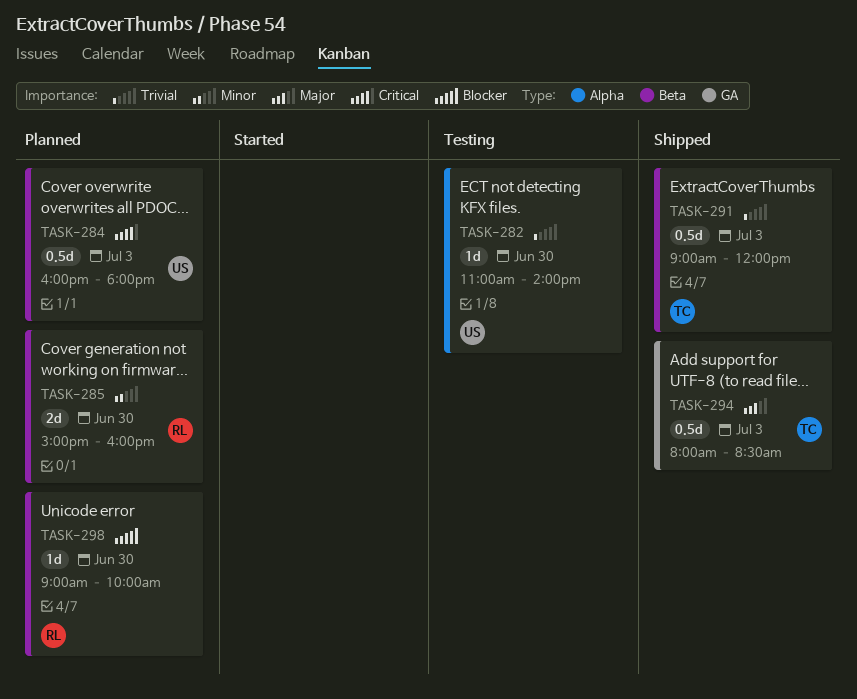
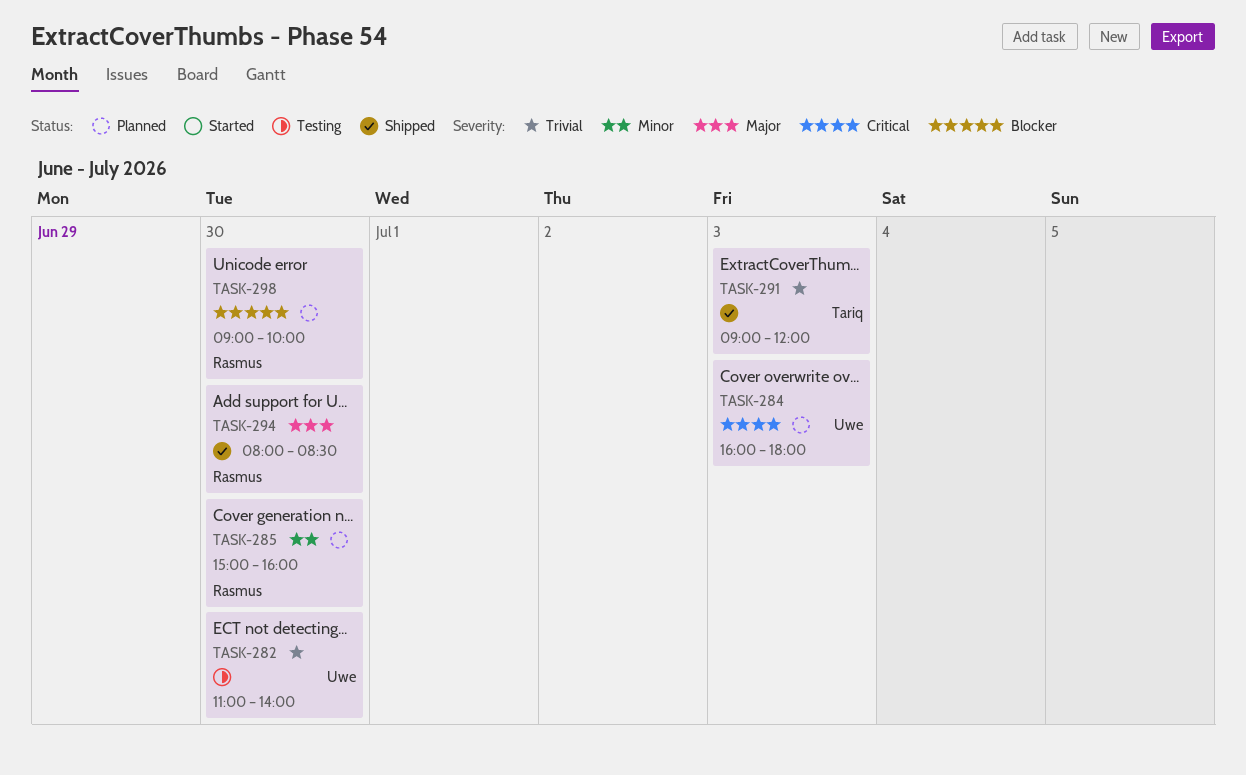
TASK-294, owner: Tariq -> Rasmus
TASK-294, day: Jul 3 -> Jun 30

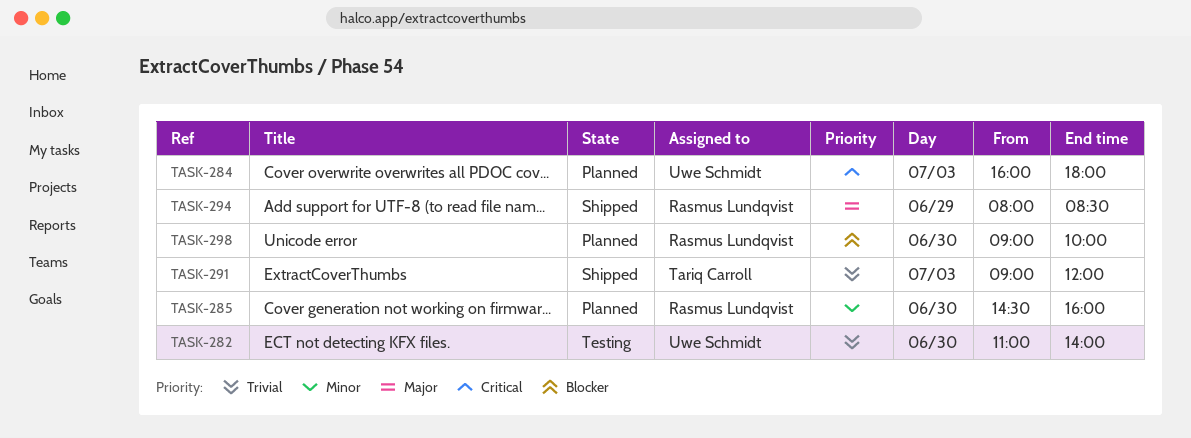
TASK-285, begins: 15:00 -> 14:30
TASK-294, day: Jun 30 -> Jun 29

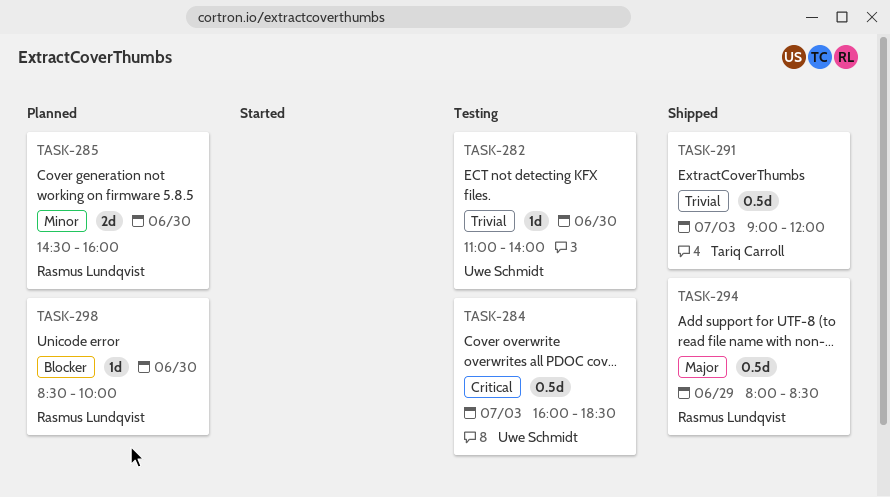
TASK-284, status: Planned -> Testing
TASK-284, ends: 18:00 -> 18:30
TASK-298, begins: 09:00 -> 08:30

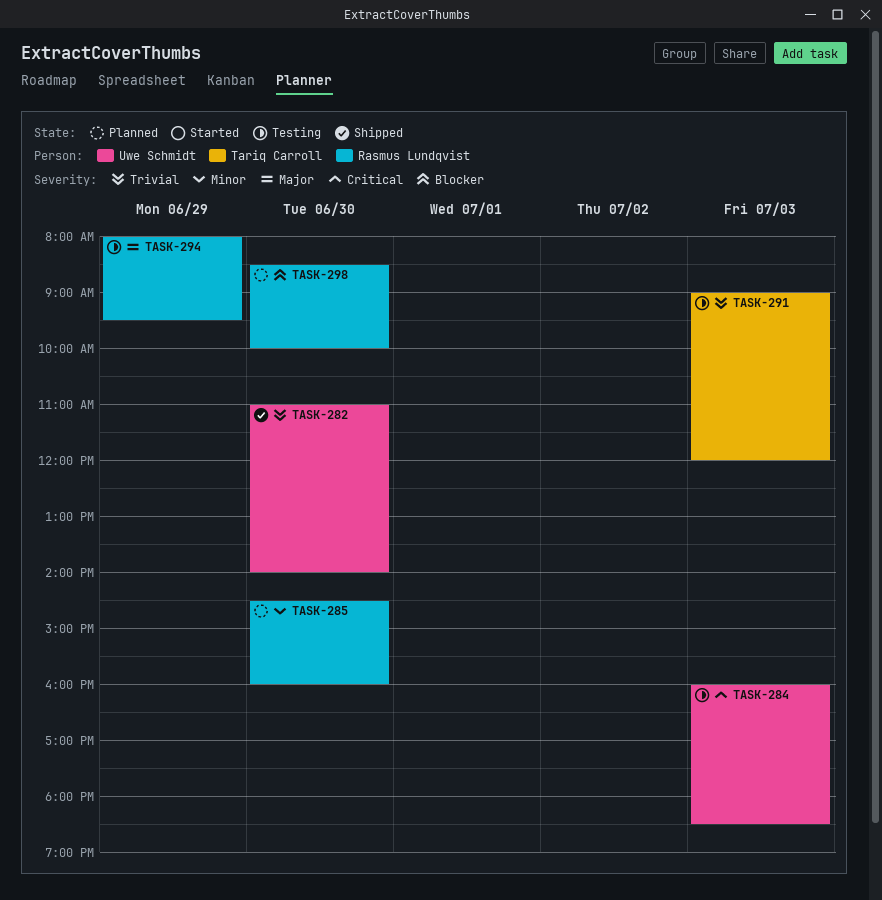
TASK-282, status: Testing -> Shipped
TASK-291, status: Shipped -> Testing
TASK-294, status: Shipped -> Testing
TASK-294, ends: 08:30 -> 09:30

